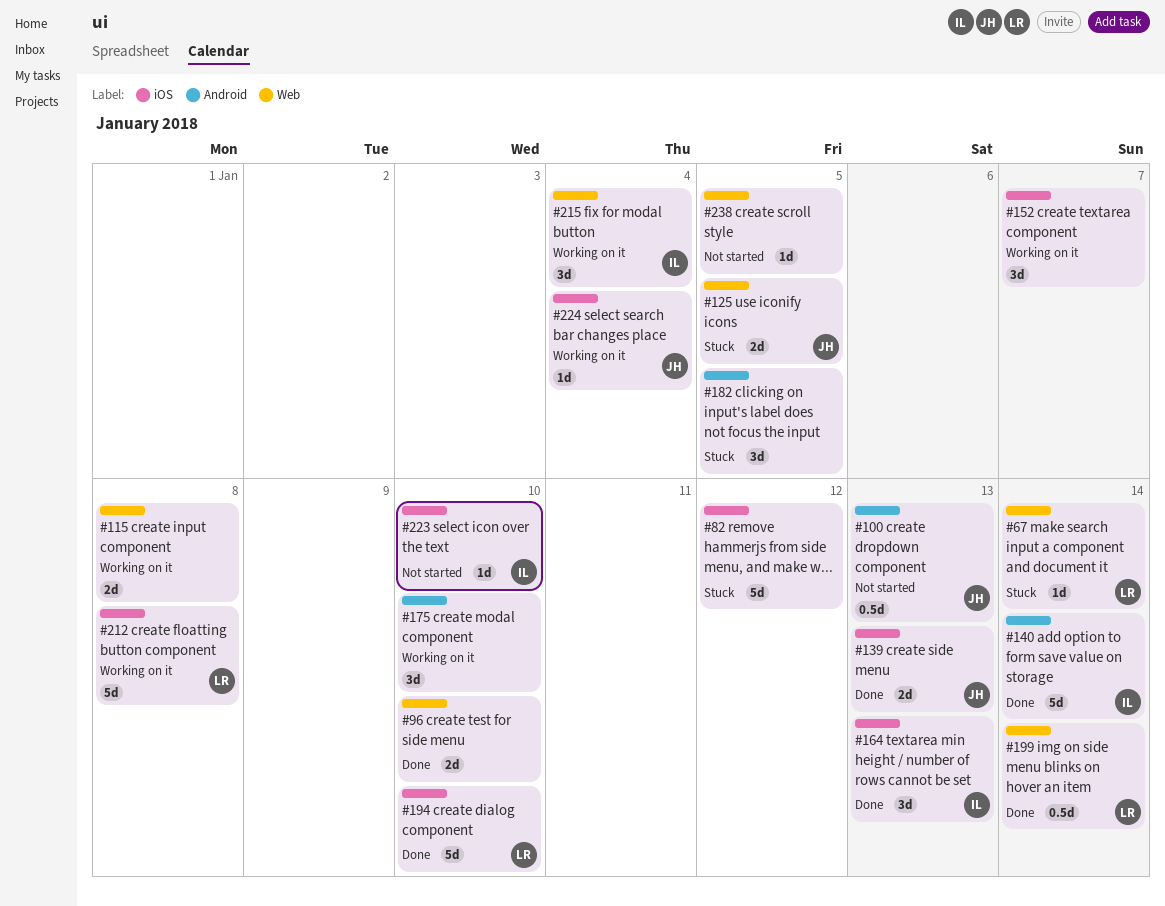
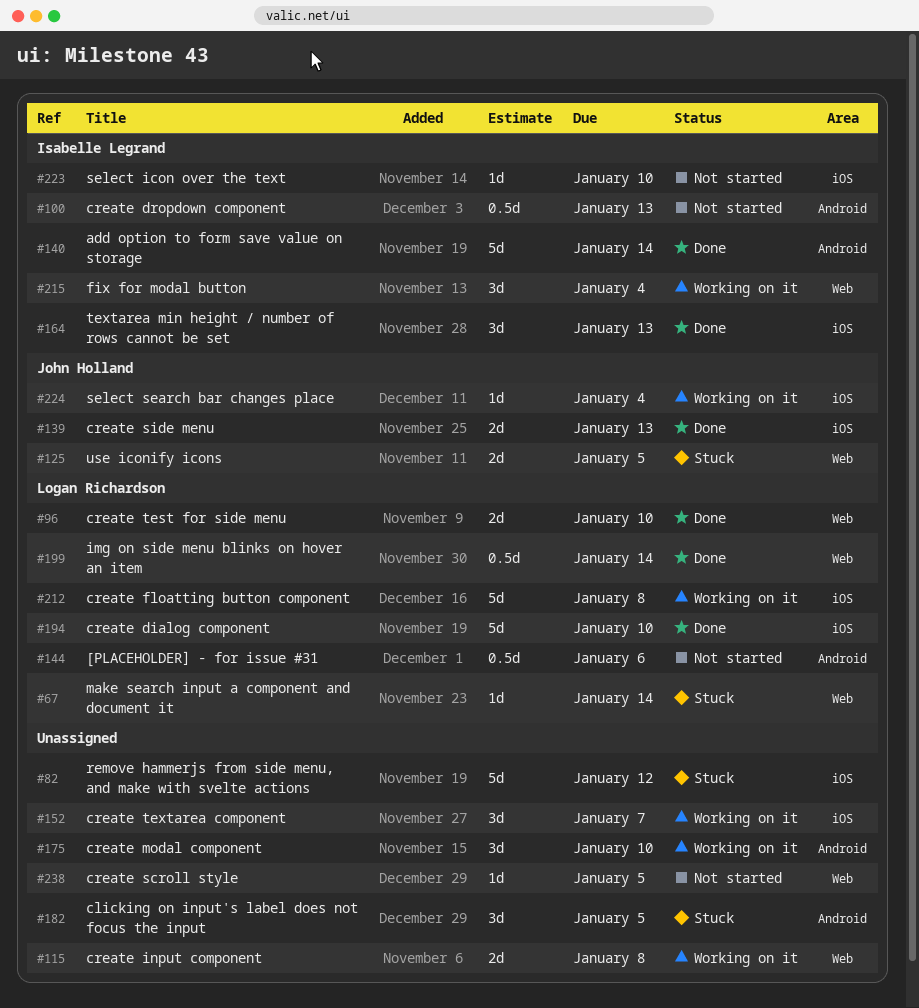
#96, owner: none -> Logan Richardson
#100, owner: John Holland -> Isabelle Legrand
#144: none -> present

